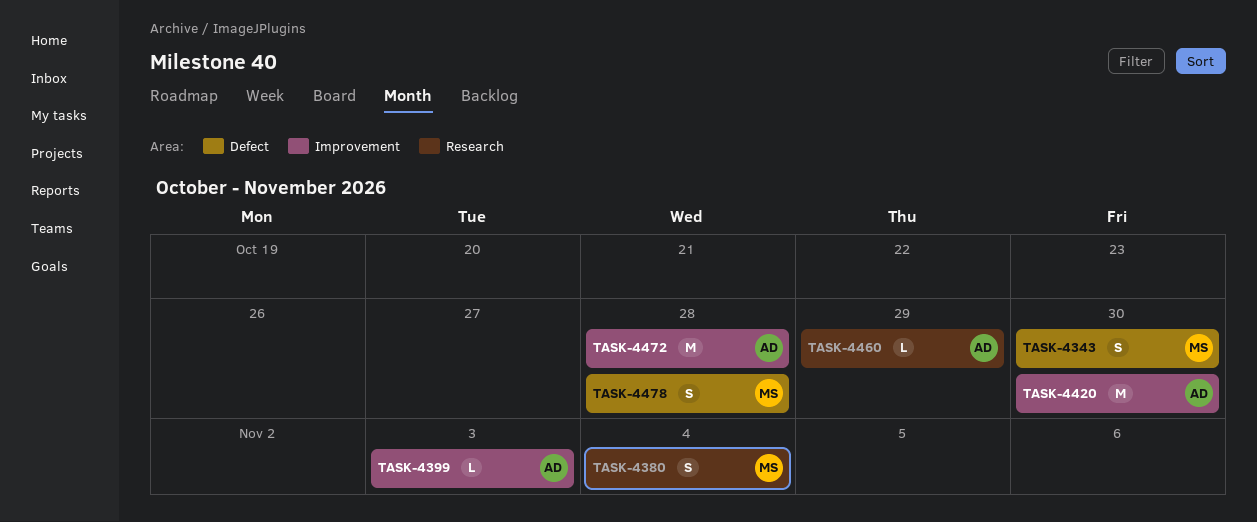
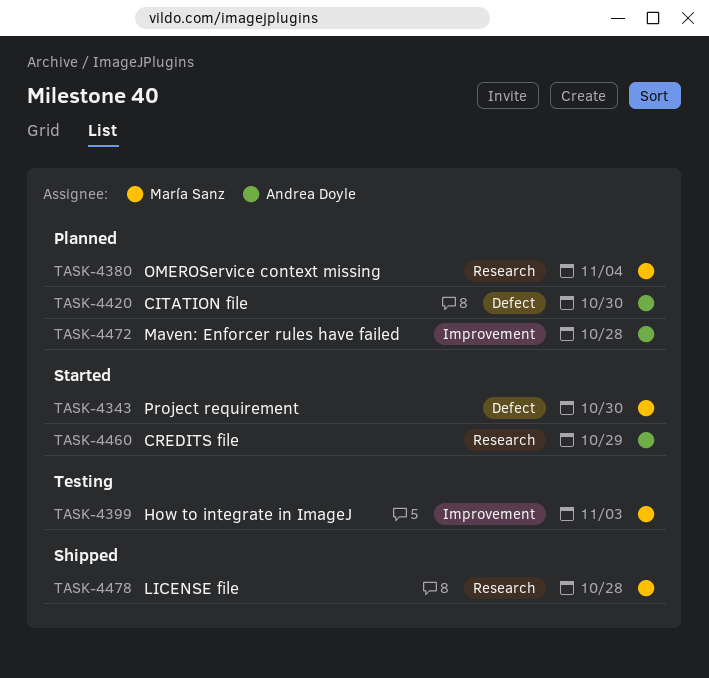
TASK-4399, owner: Andrea Doyle -> María Sanz
TASK-4420, label: Improvement -> Defect
TASK-4478, label: Defect -> Research

